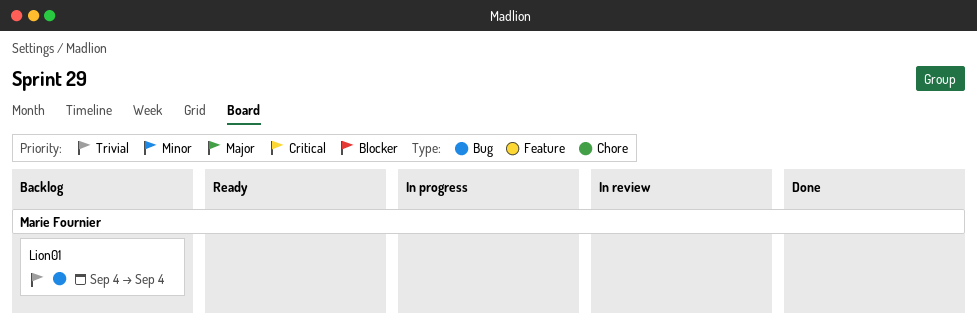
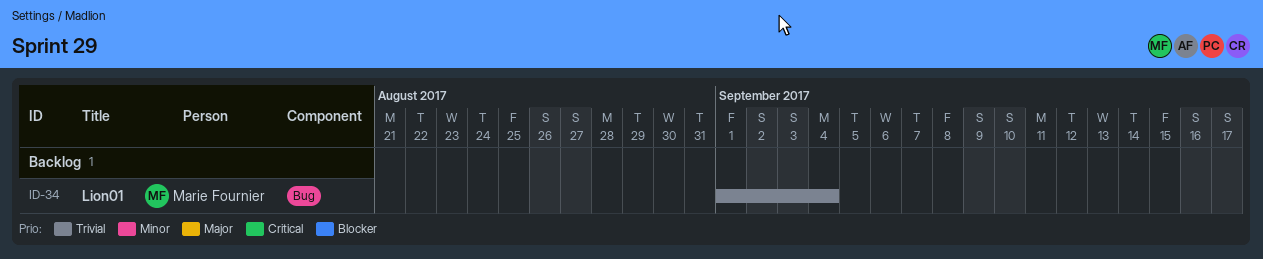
Lion01, start: Sep 4 -> Sep 1

